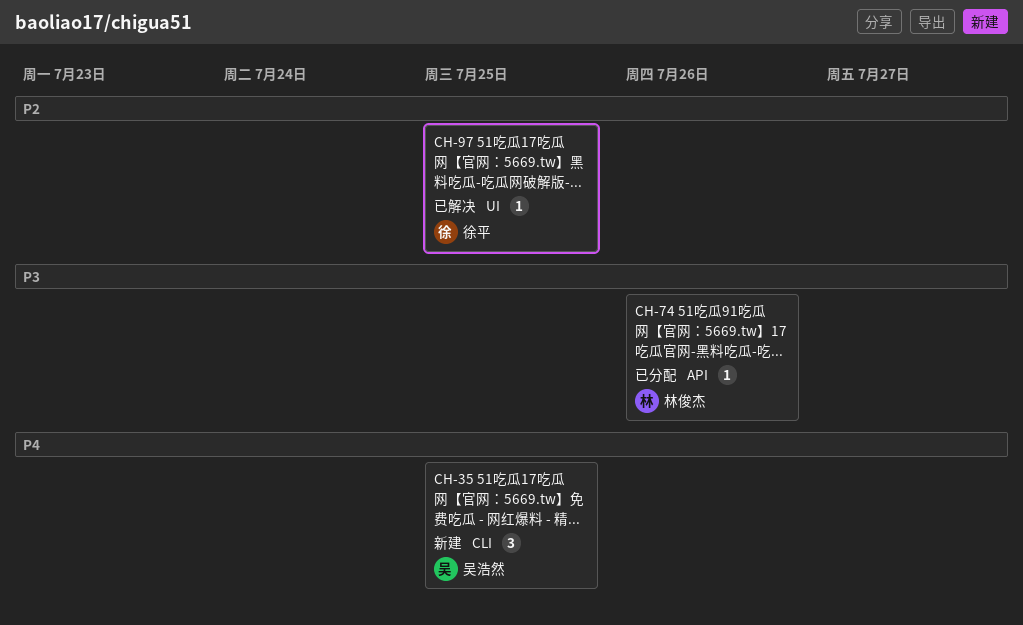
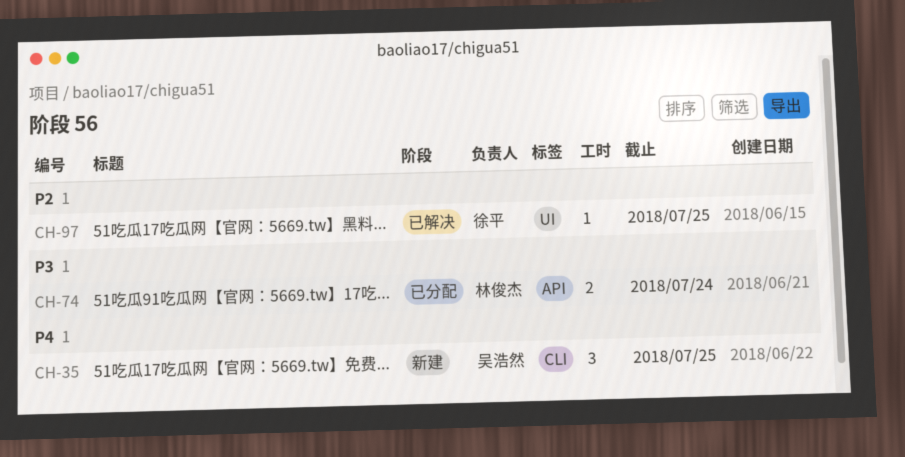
CH-74, estimate: 1 -> 2
CH-74, due: Jul 26 -> Jul 24

